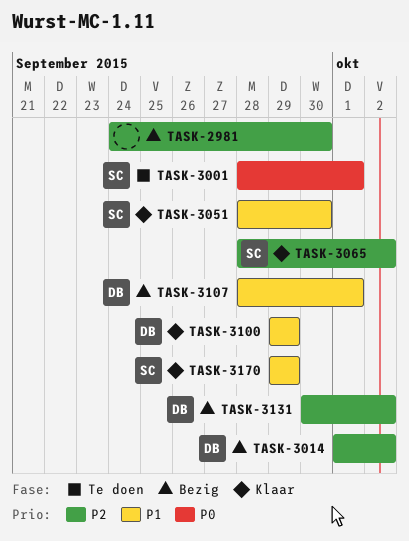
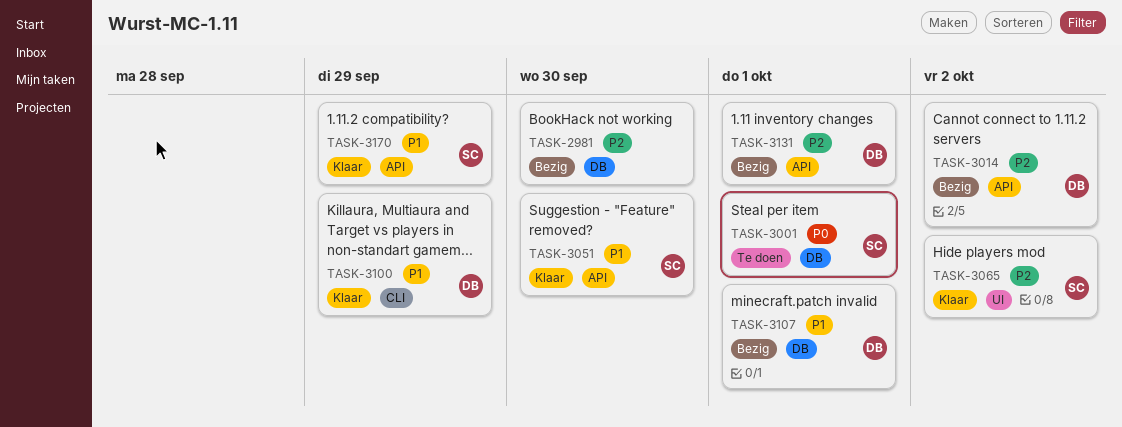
TASK-3131, due: Oct 2 -> Oct 1

